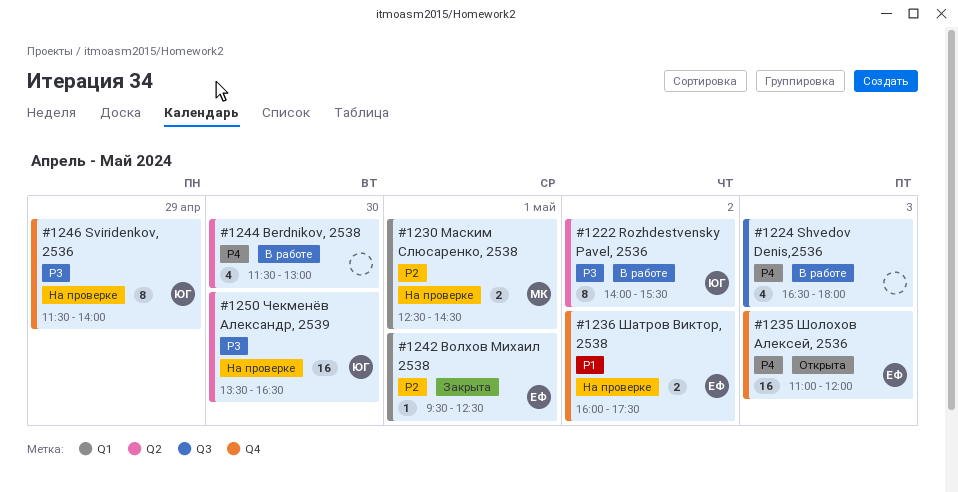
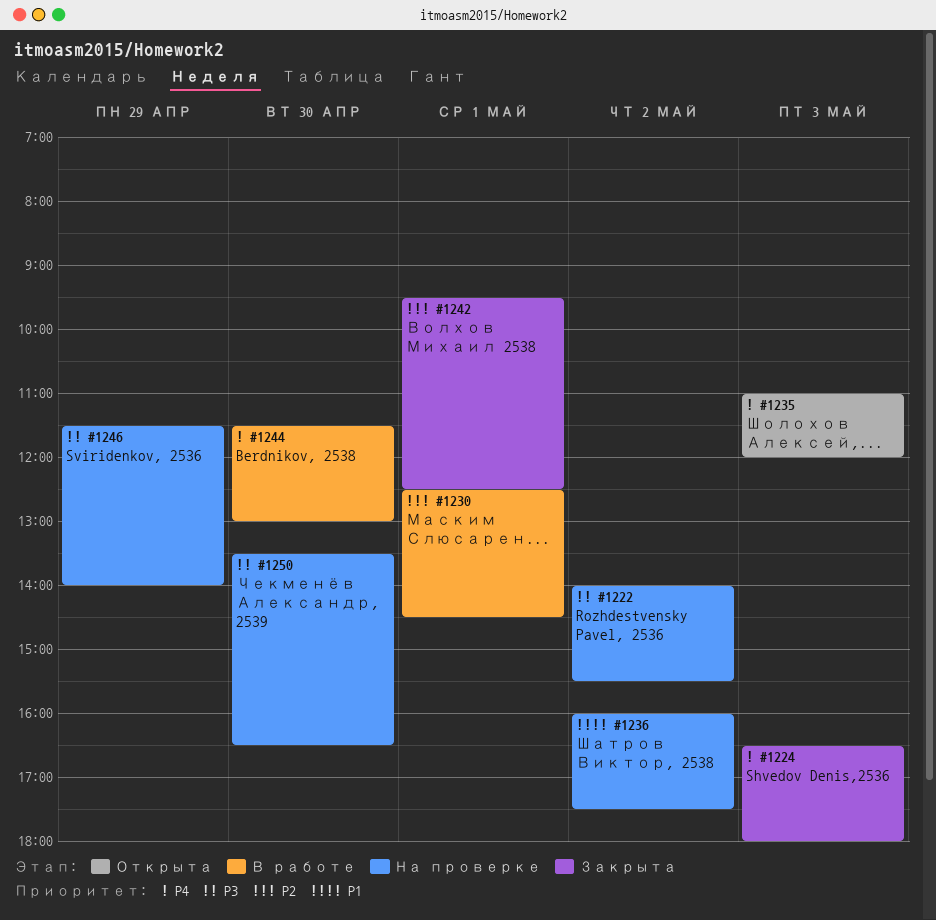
#1222, status: В работе -> На проверке
#1224, status: В работе -> Закрыта
#1230, status: На проверке -> В работе

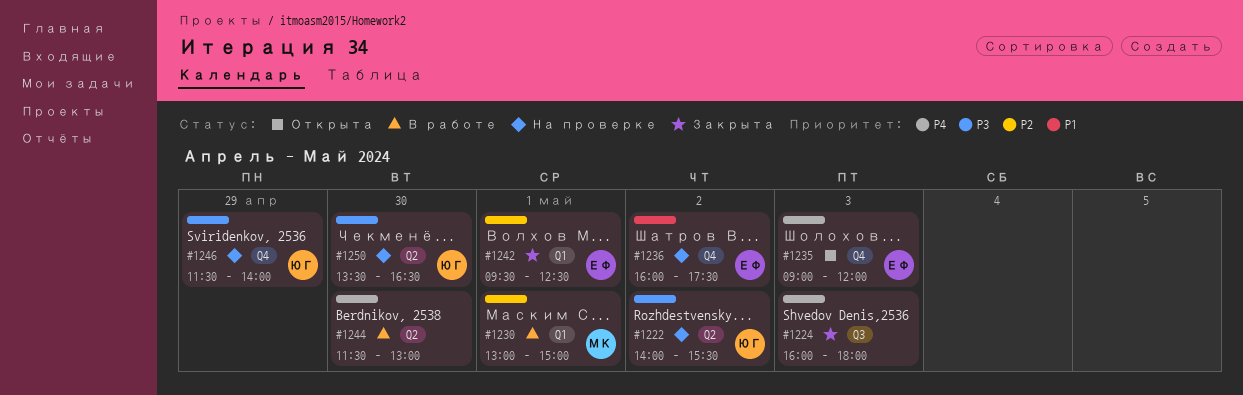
#1224, begins: 16:30 -> 16:00
#1230, begins: 12:30 -> 13:00
#1230, ends: 14:30 -> 15:00
#1235, begins: 11:00 -> 09:00

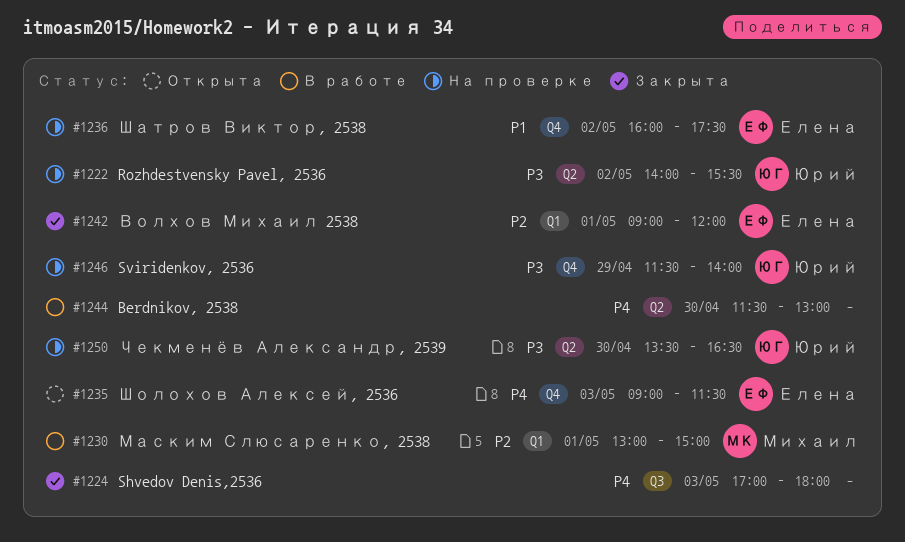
#1224, begins: 16:00 -> 17:00
#1235, ends: 12:00 -> 11:30
#1242, begins: 09:30 -> 09:00
#1242, ends: 12:30 -> 12:00

